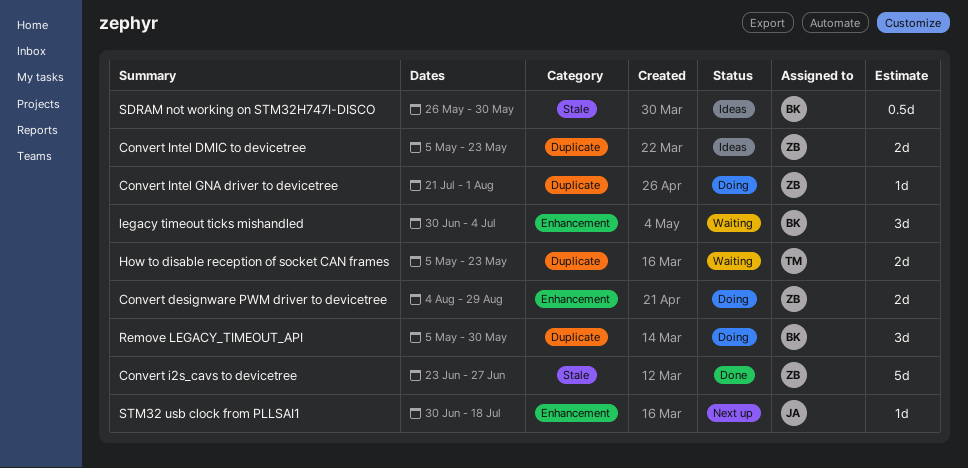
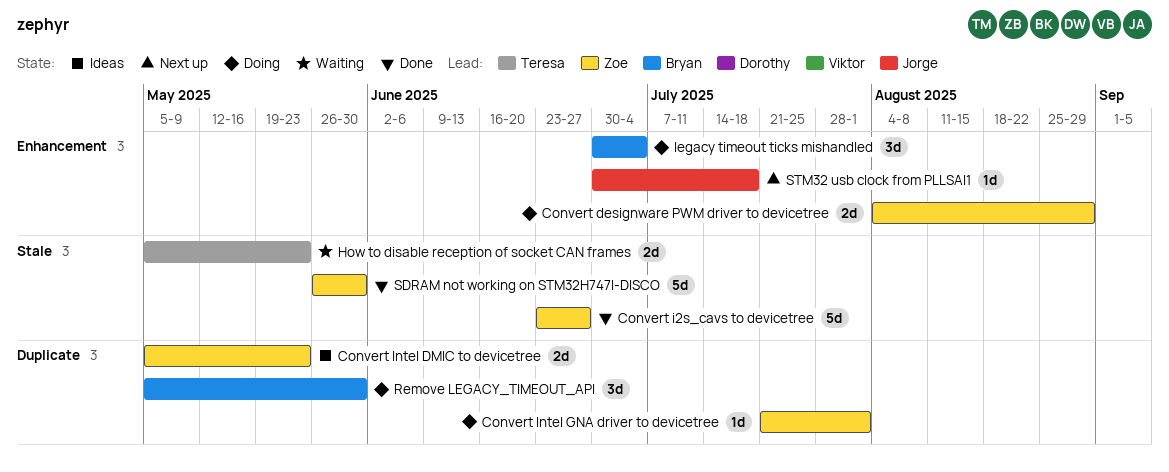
How to disable reception of socket CAN frames, label: Duplicate -> Stale
legacy timeout ticks mishandled, status: Waiting -> Doing
SDRAM not working on STM32H747I-DISCO, status: Ideas -> Done
SDRAM not working on STM32H747I-DISCO, owner: Bryan -> Zoe
SDRAM not working on STM32H747I-DISCO, estimate: 0.5d -> 5d

